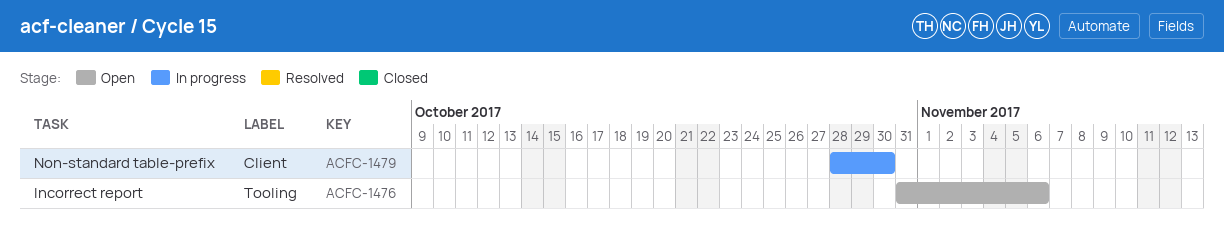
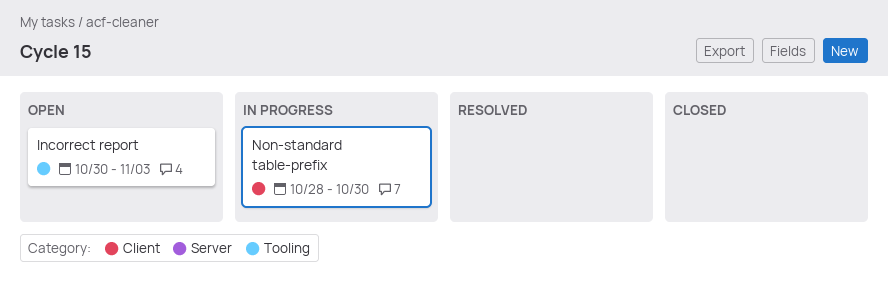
Incorrect report, start: Oct 31 -> Oct 30
Incorrect report, due: Nov 6 -> Nov 3

